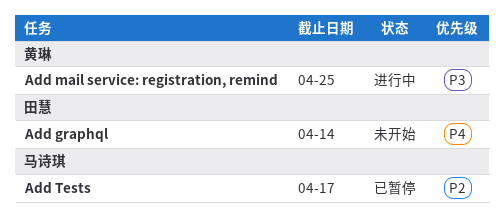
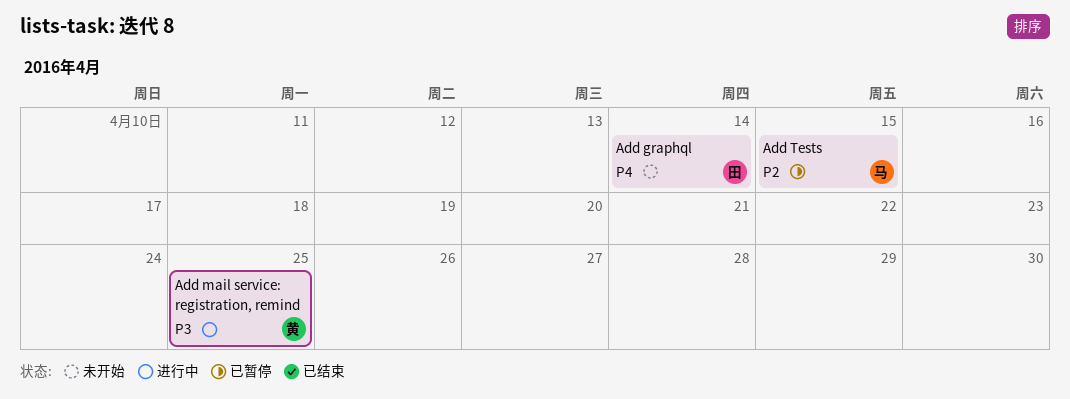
Add Tests, due: Apr 17 -> Apr 15

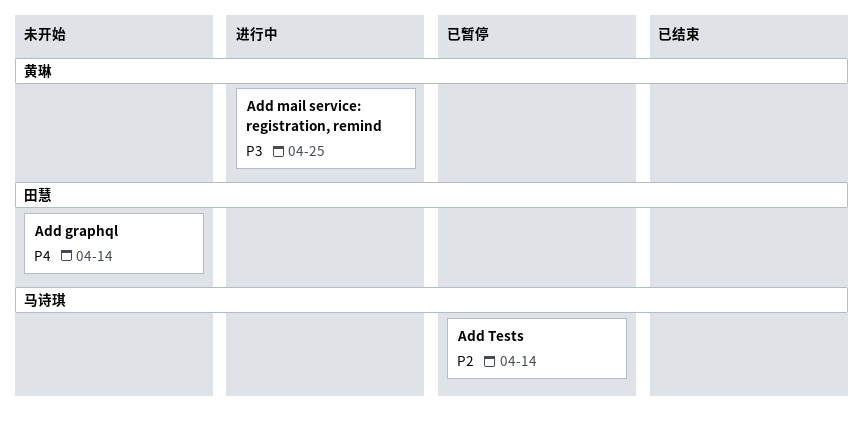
Add Tests, due: Apr 15 -> Apr 14

